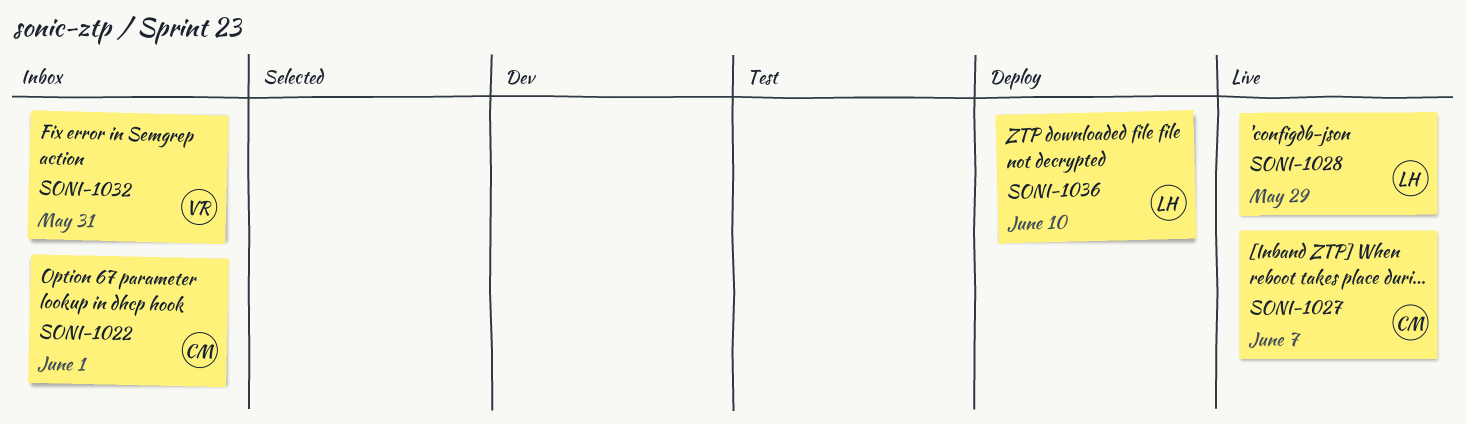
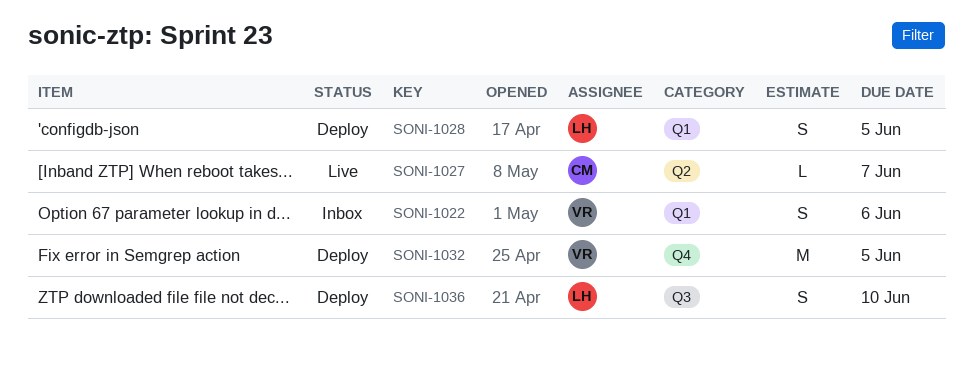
SONI-1022, owner: CM -> VR
SONI-1022, due: Jun 1 -> Jun 6
SONI-1028, status: Live -> Deploy
SONI-1028, due: May 29 -> Jun 5
SONI-1032, status: Inbox -> Deploy
SONI-1032, due: May 31 -> Jun 5

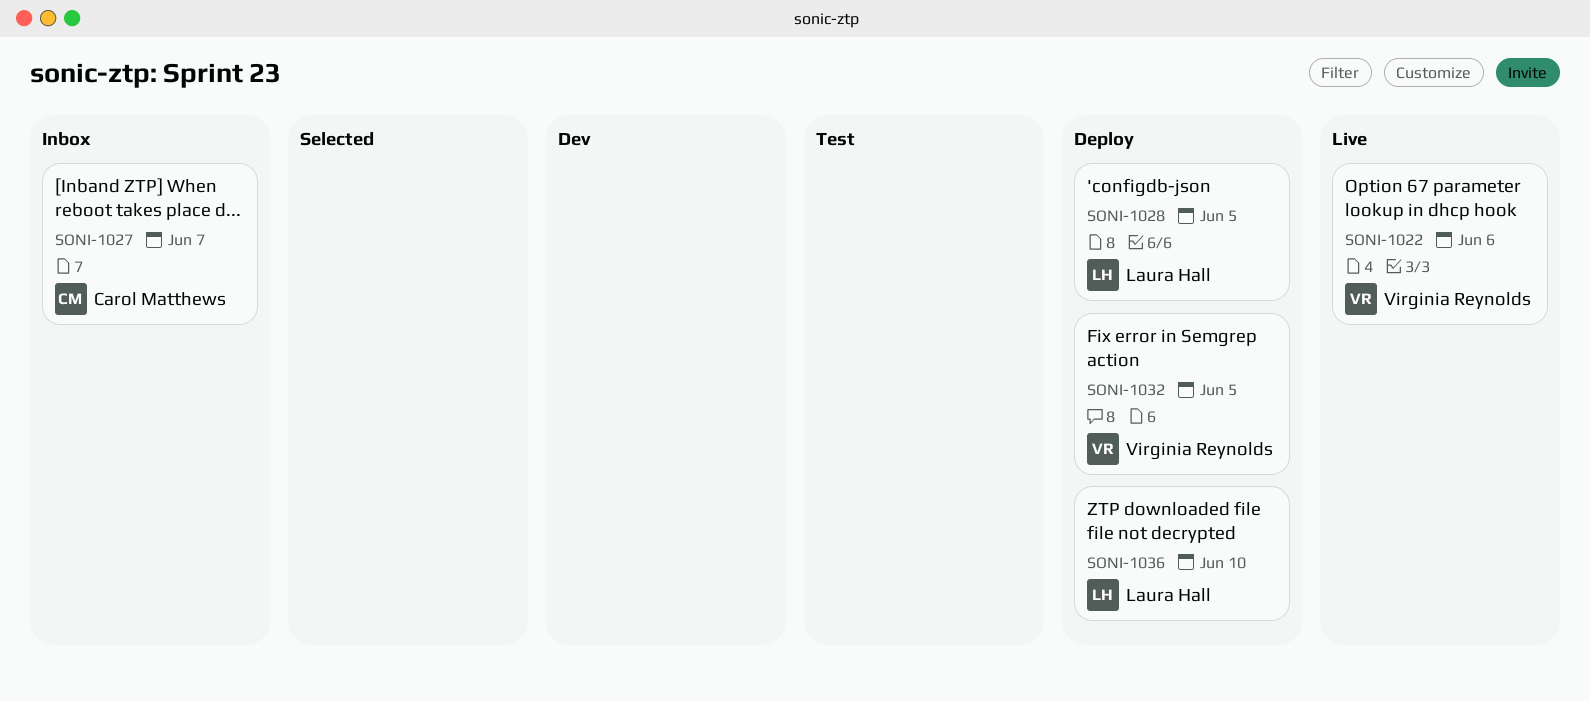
SONI-1022, status: Inbox -> Live
SONI-1027, status: Live -> Inbox

